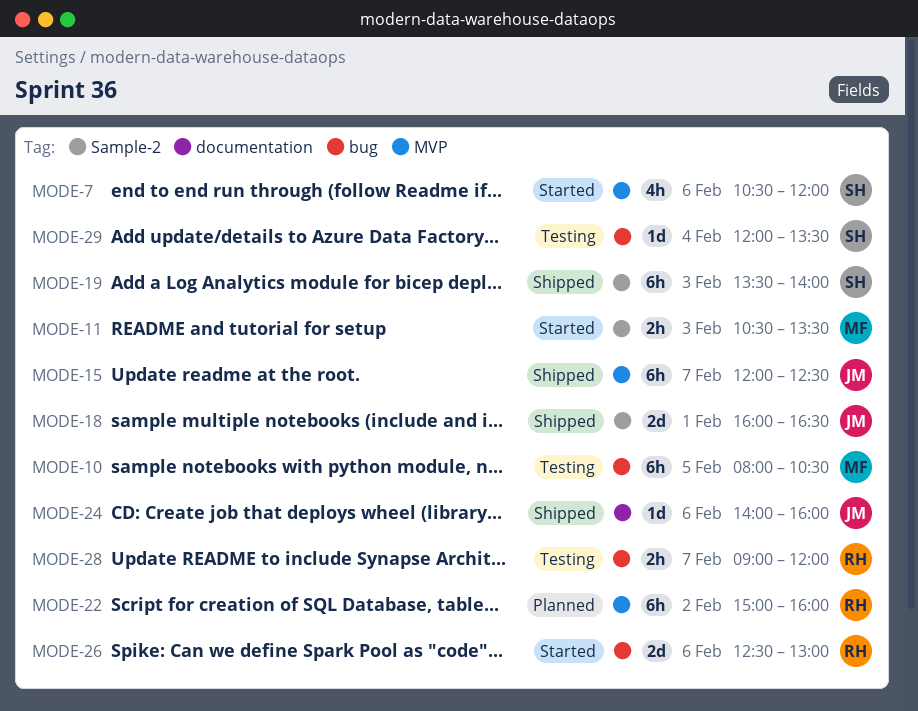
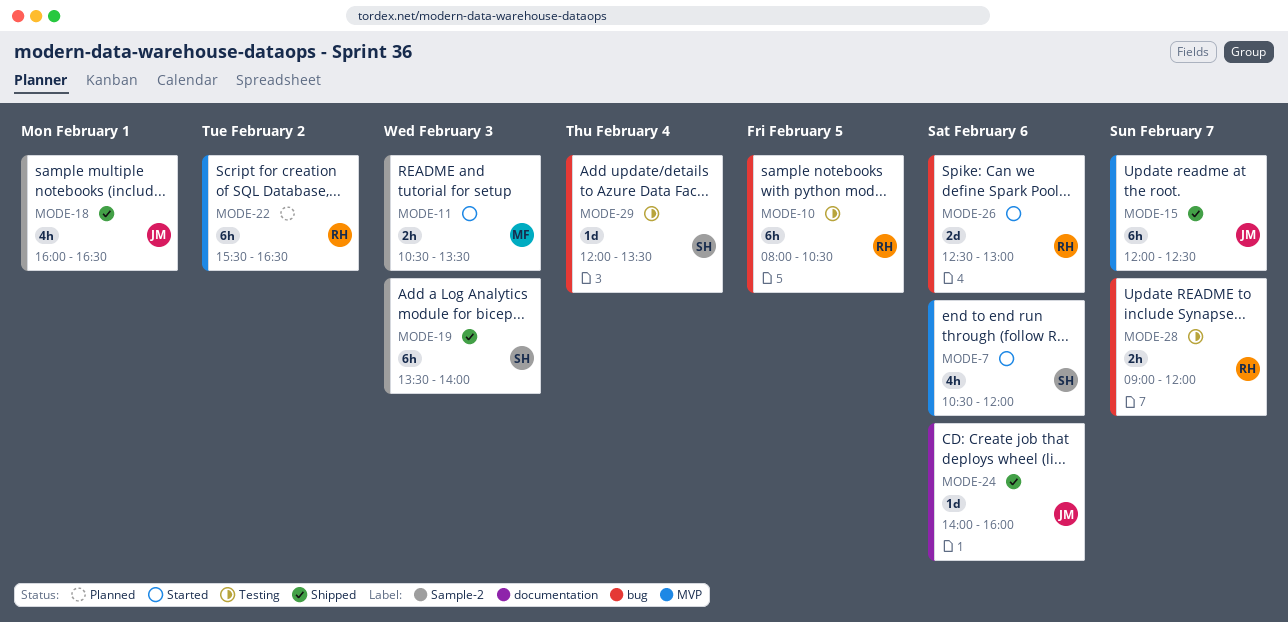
MODE-10, owner: MF -> RH
MODE-18, estimate: 2d -> 4h
MODE-22, begins: 15:00 -> 15:30
MODE-22, ends: 16:00 -> 16:30

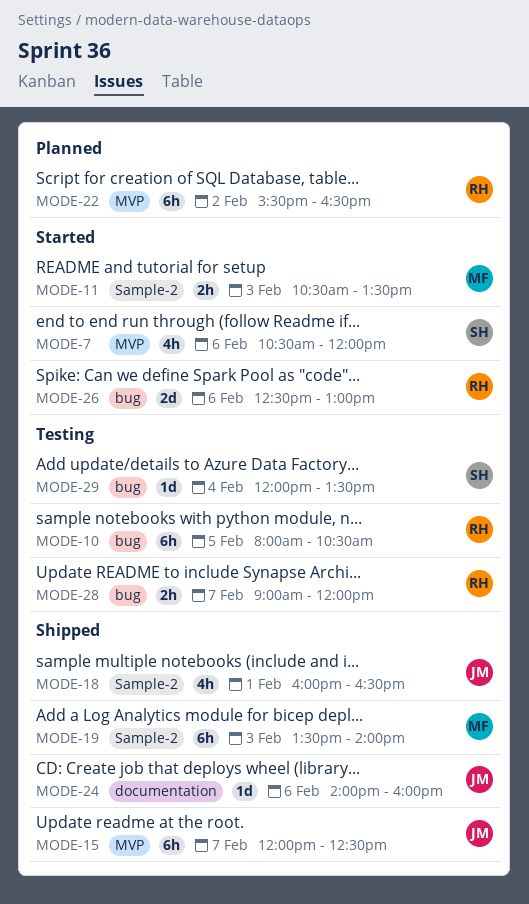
MODE-19, owner: SH -> MF

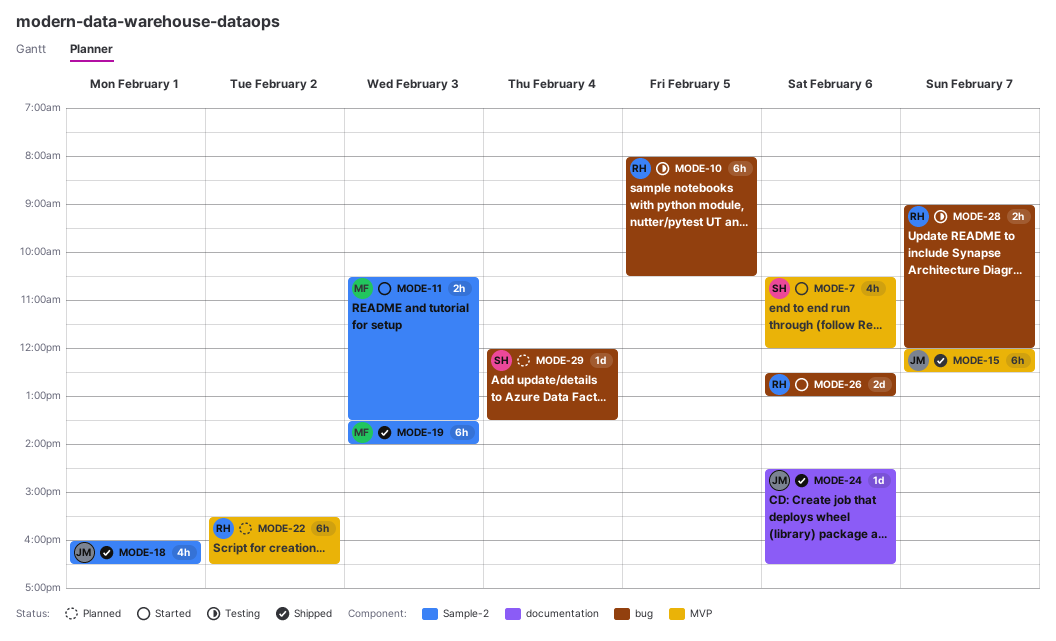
MODE-24, begins: 14:00 -> 14:30
MODE-24, ends: 16:00 -> 16:30
MODE-29, status: Testing -> Planned

